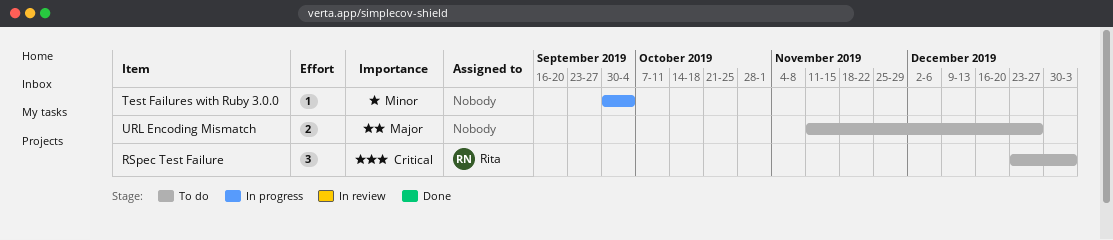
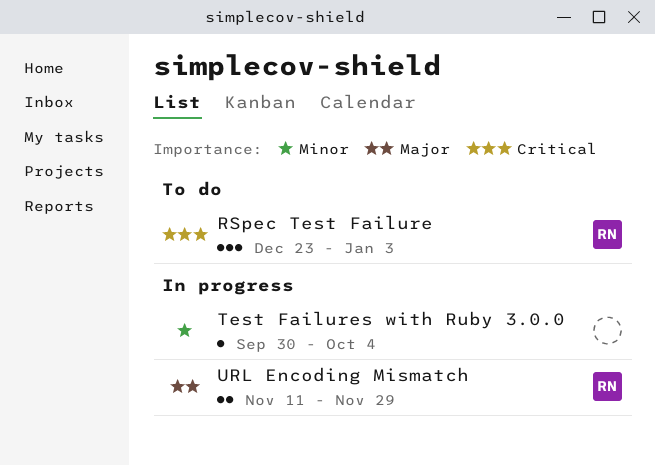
URL Encoding Mismatch, status: To do -> In progress
URL Encoding Mismatch, owner: none -> Rita
URL Encoding Mismatch, due: Dec 27 -> Nov 29

